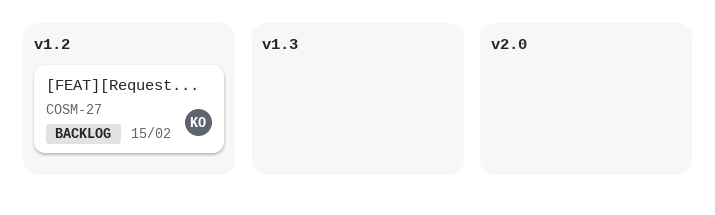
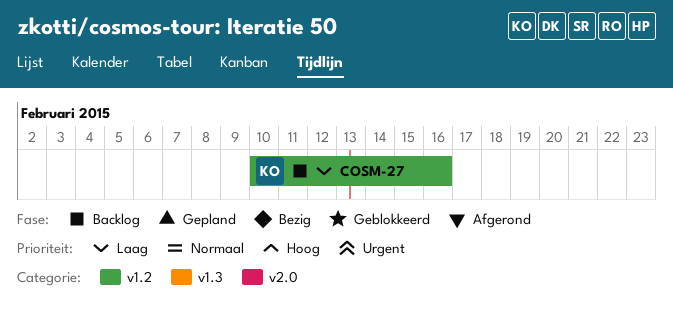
COSM-27, due: Feb 15 -> Feb 16

